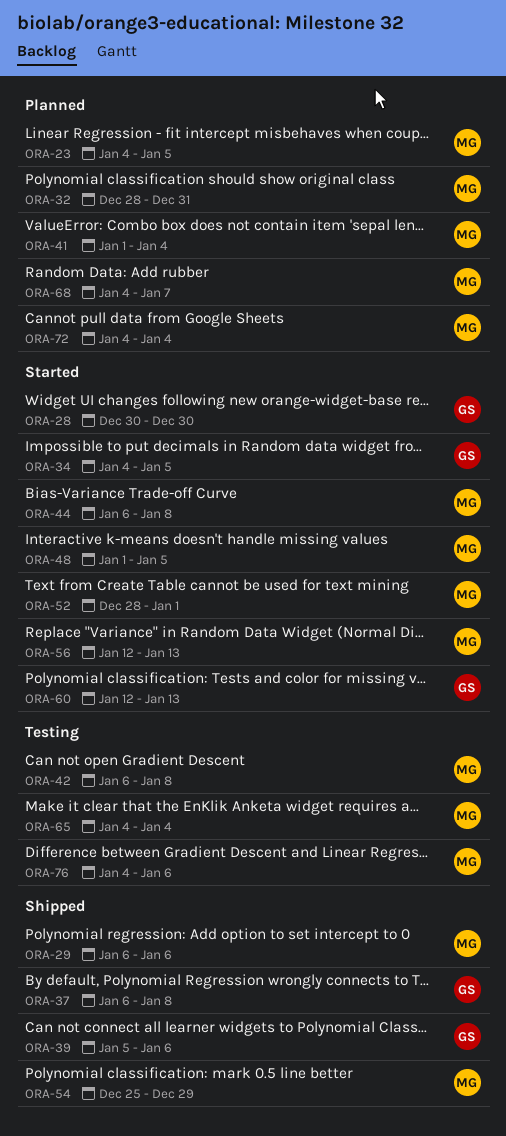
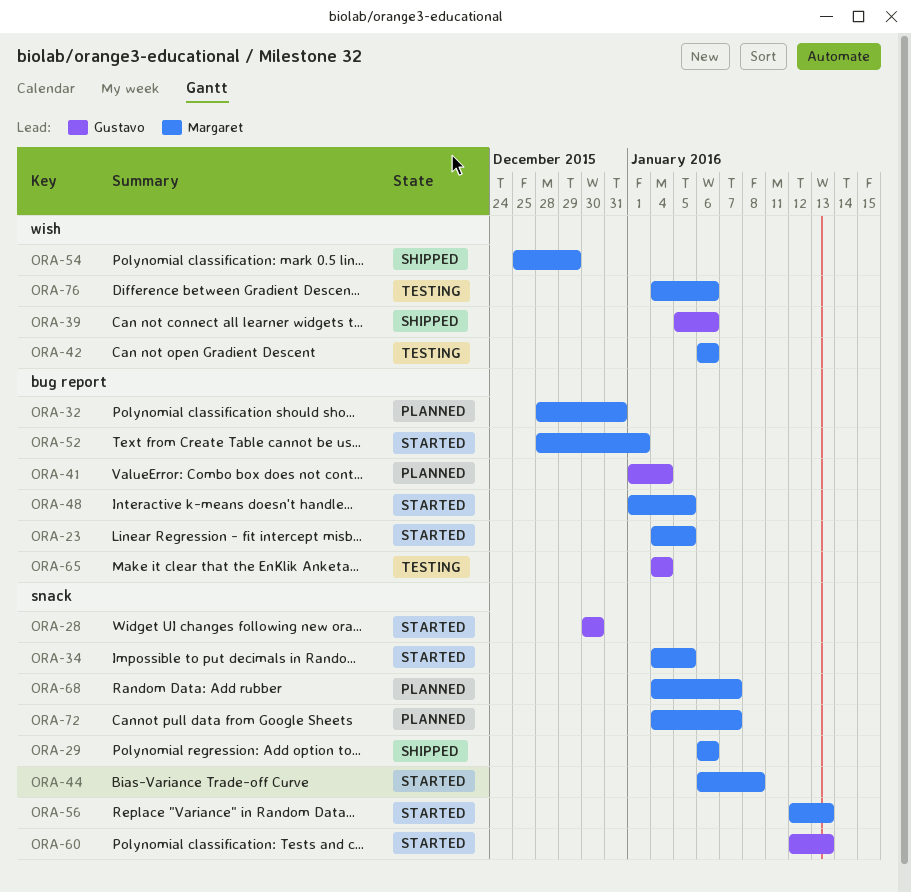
ORA-23, status: Planned -> Started
ORA-34, owner: Gustavo -> Margaret
ORA-37: present -> none
ORA-41, owner: Margaret -> Gustavo
ORA-42, due: Jan 8 -> Jan 6
ORA-65, owner: Margaret -> Gustavo
ORA-72, due: Jan 4 -> Jan 7

